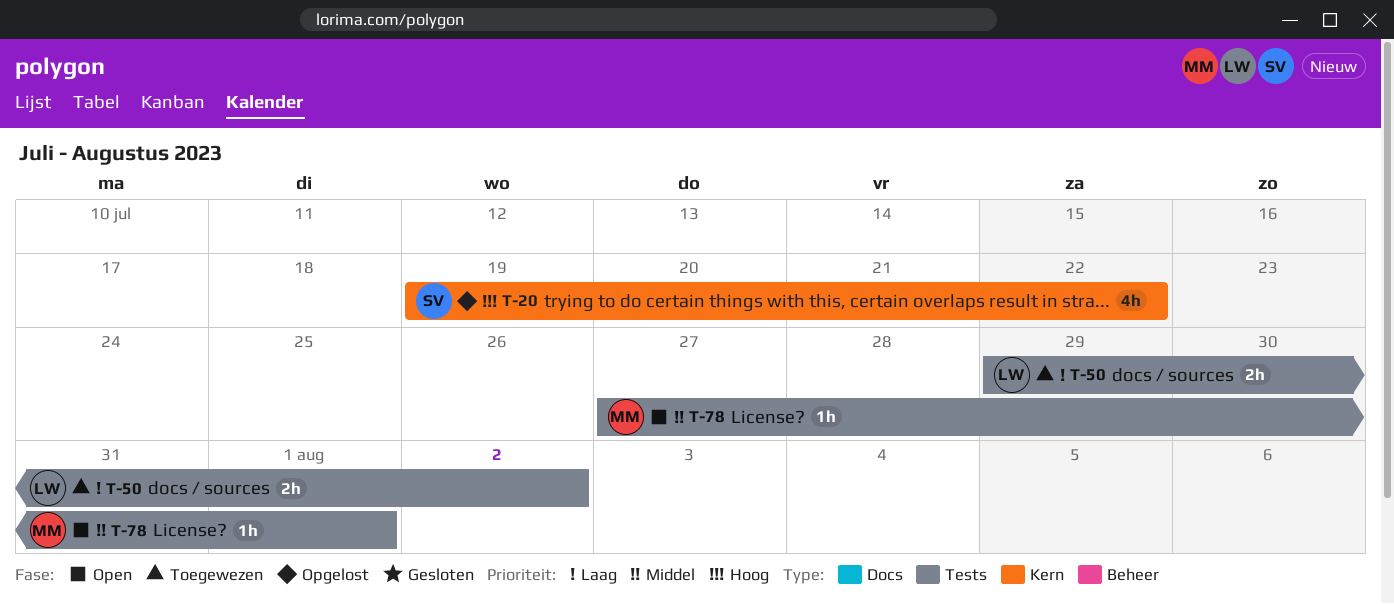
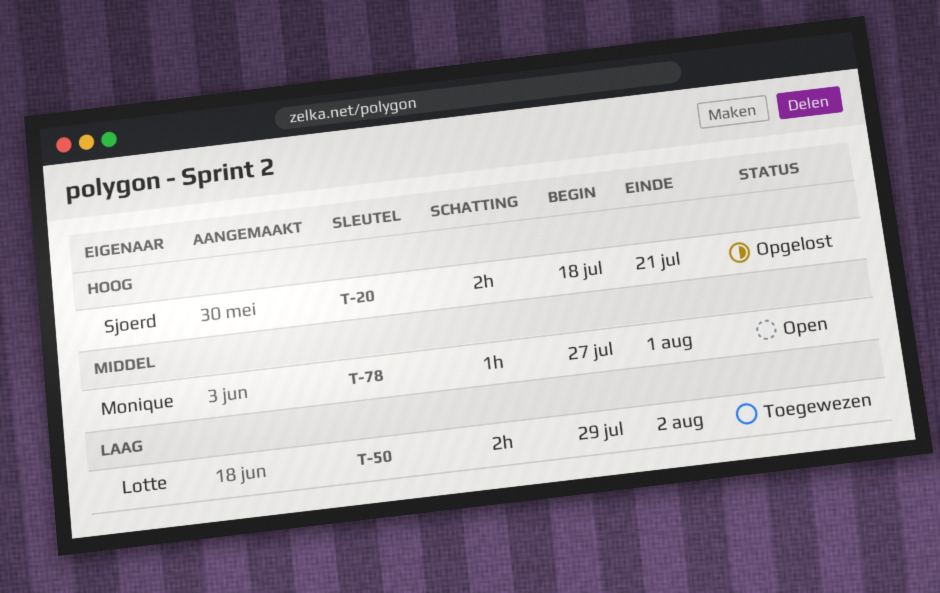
T-20, estimate: 4h -> 2h
T-20, start: Jul 19 -> Jul 18
T-20, due: Jul 22 -> Jul 21

